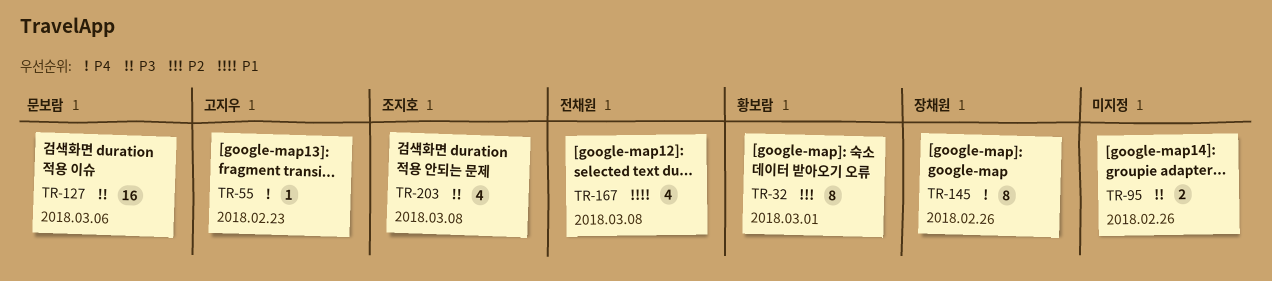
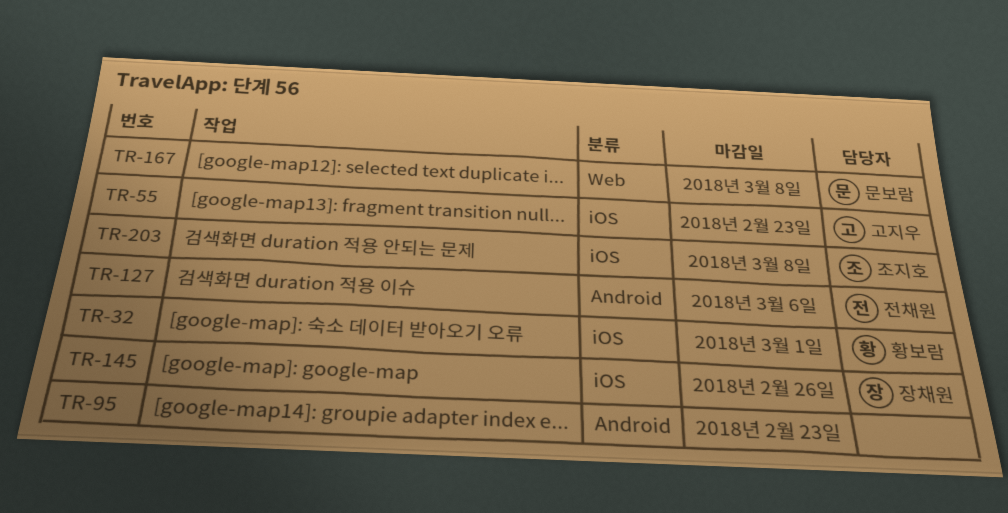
TR-95, due: Feb 26 -> Feb 23
TR-127, owner: 문보람 -> 전채원
TR-167, owner: 전채원 -> 문보람

